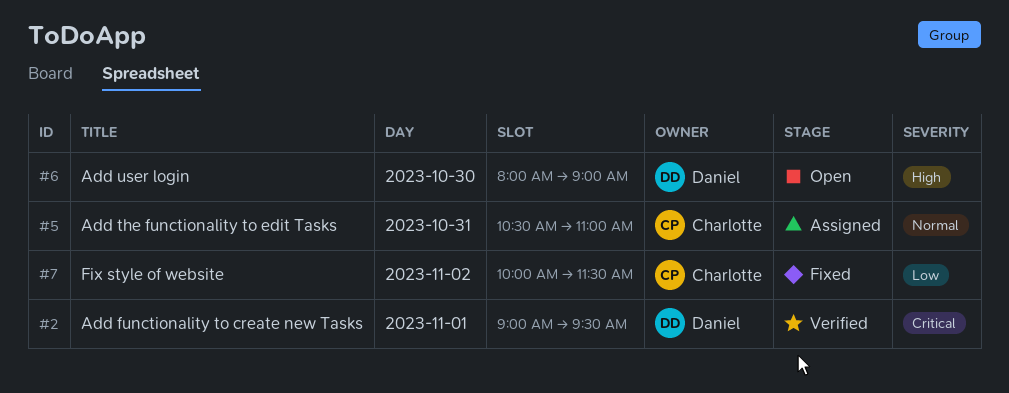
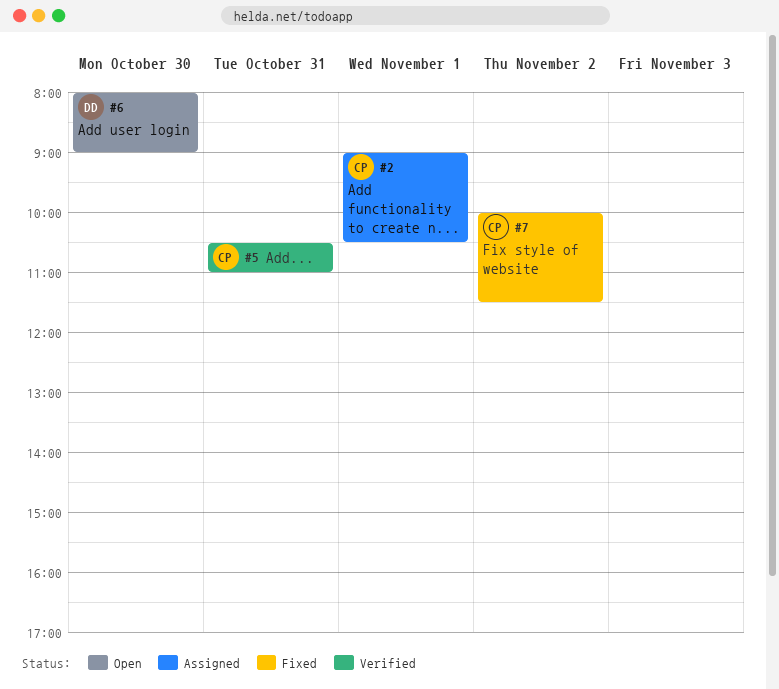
#2, status: Verified -> Assigned
#2, owner: Daniel -> Charlotte
#2, ends: 09:30 -> 10:30
#5, status: Assigned -> Verified

